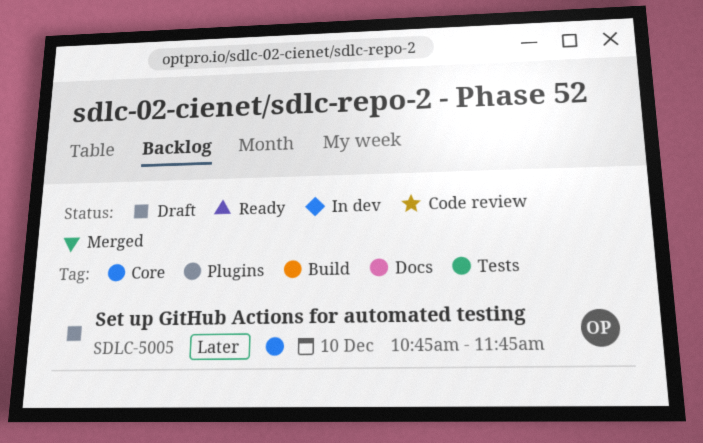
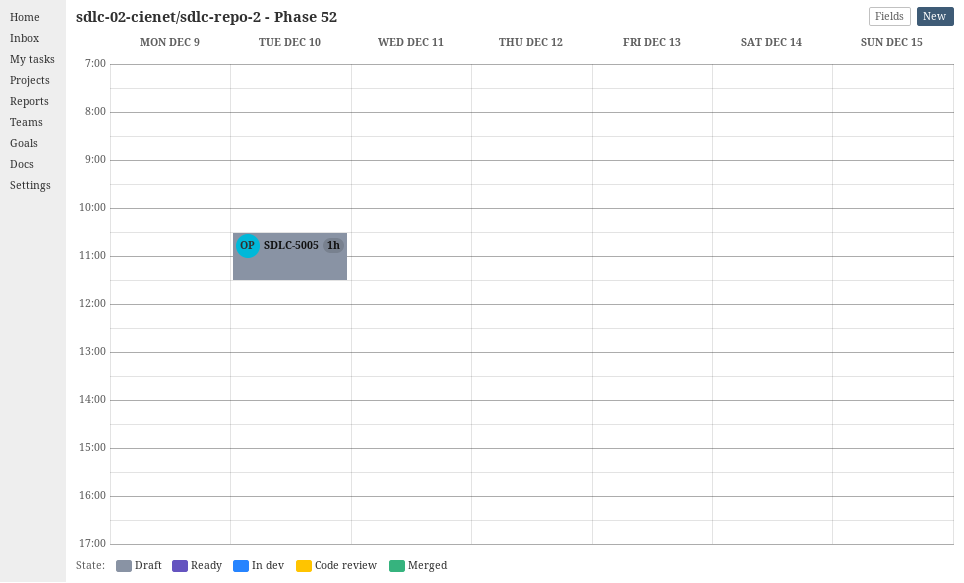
SDLC-5005, begins: 10:45 -> 10:30
SDLC-5005, ends: 11:45 -> 11:30

